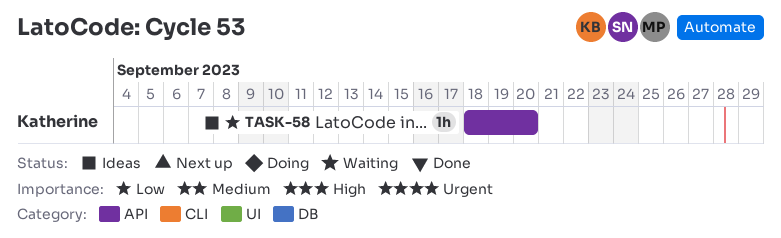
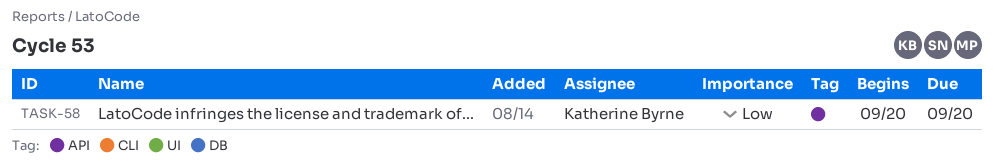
TASK-58, start: Sep 18 -> Sep 20

